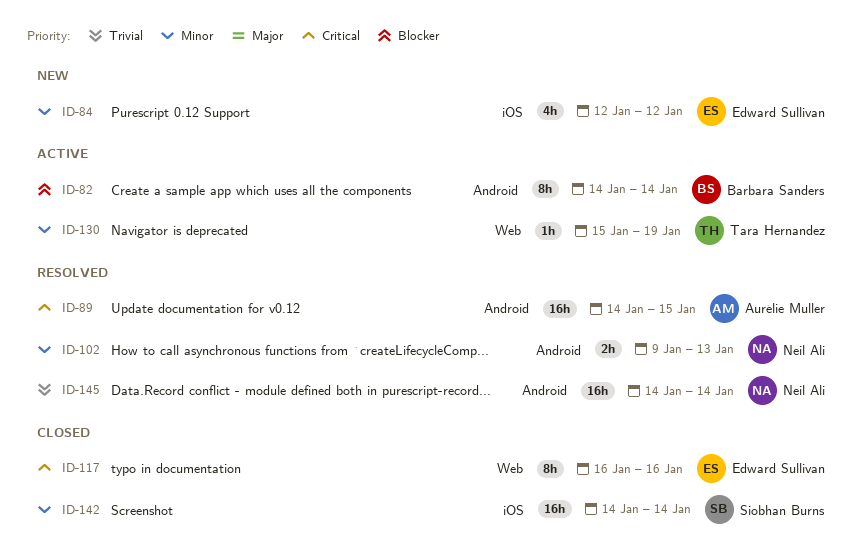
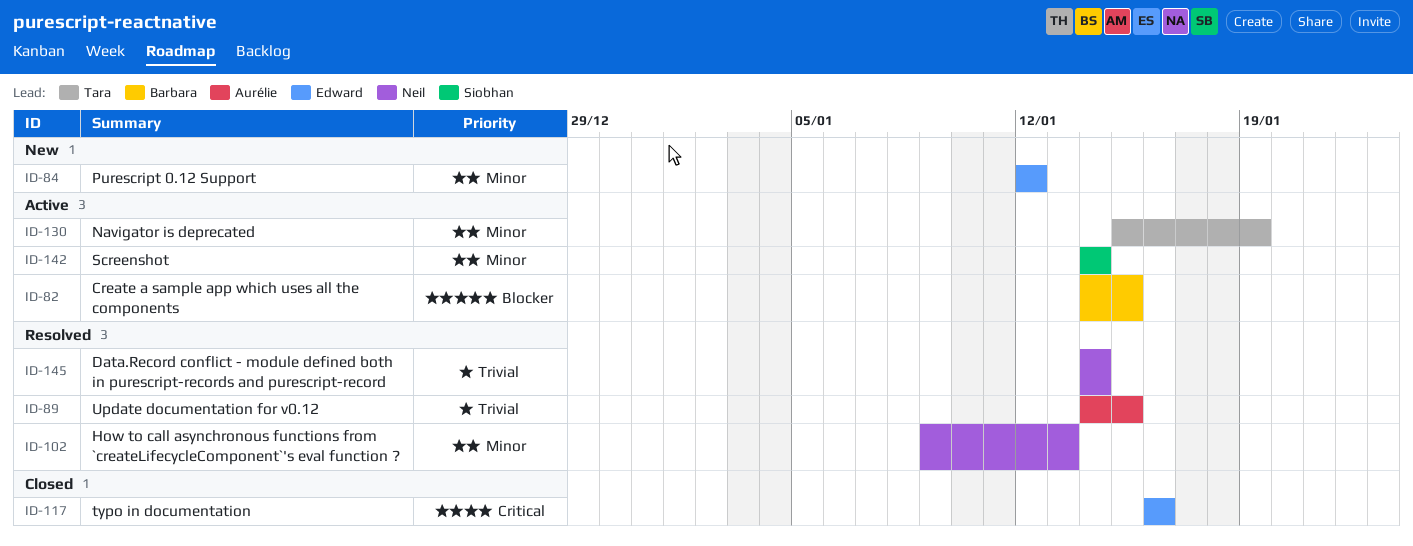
ID-82, due: Jan 14 -> Jan 15
ID-89, priority: Critical -> Trivial
ID-142, status: Closed -> Active

